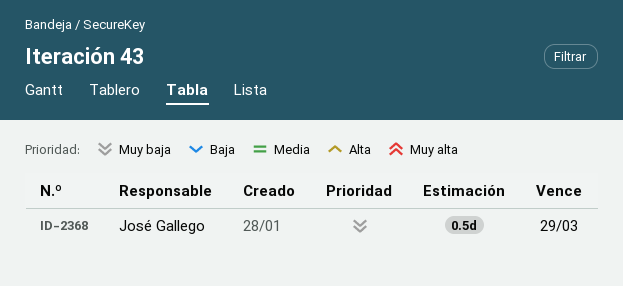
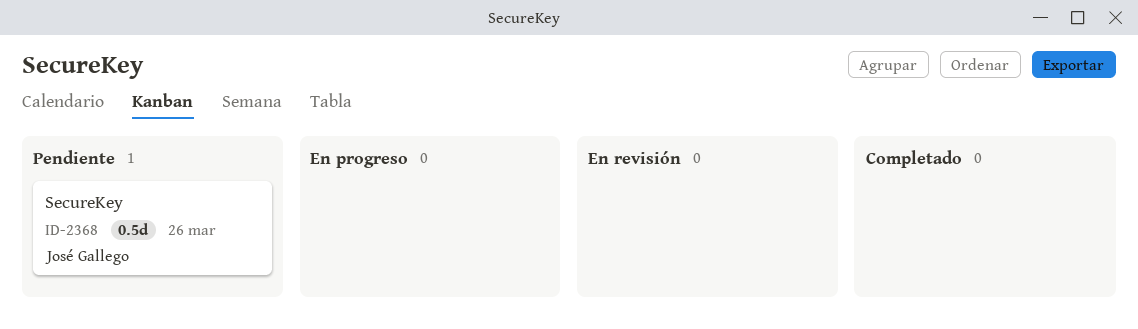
ID-2368, due: Mar 29 -> Mar 26

